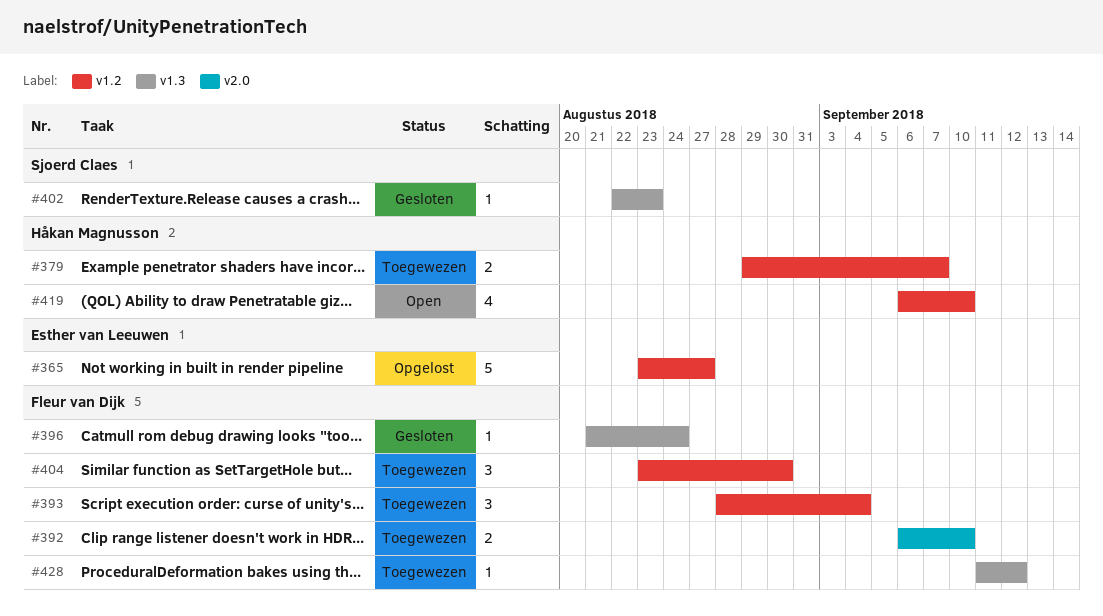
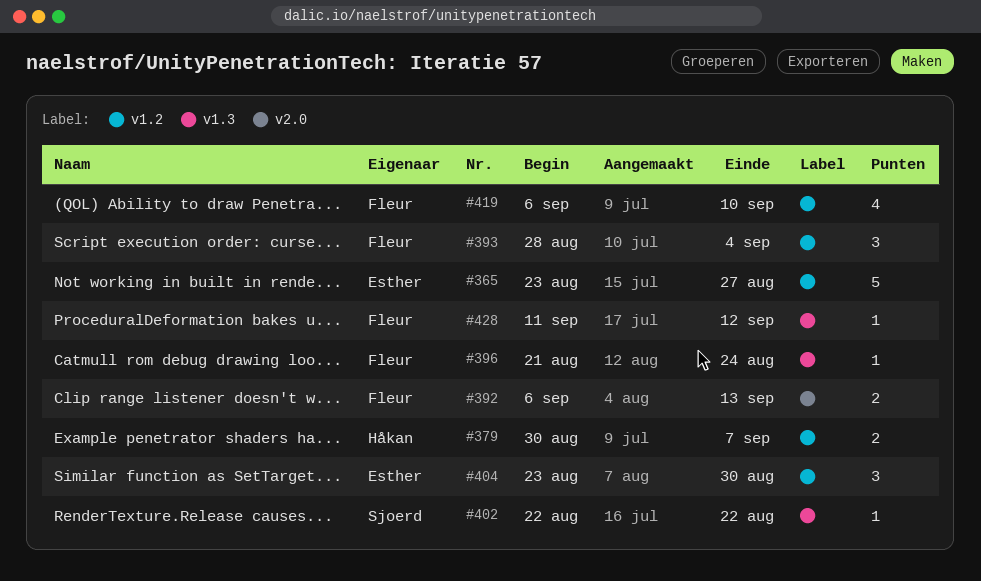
#379, start: Aug 29 -> Aug 30
#392, due: Sep 10 -> Sep 13
#402, due: Aug 23 -> Aug 22
#404, owner: Fleur van Dijk -> Esther van Leeuwen
#419, owner: Håkan Magnusson -> Fleur van Dijk

